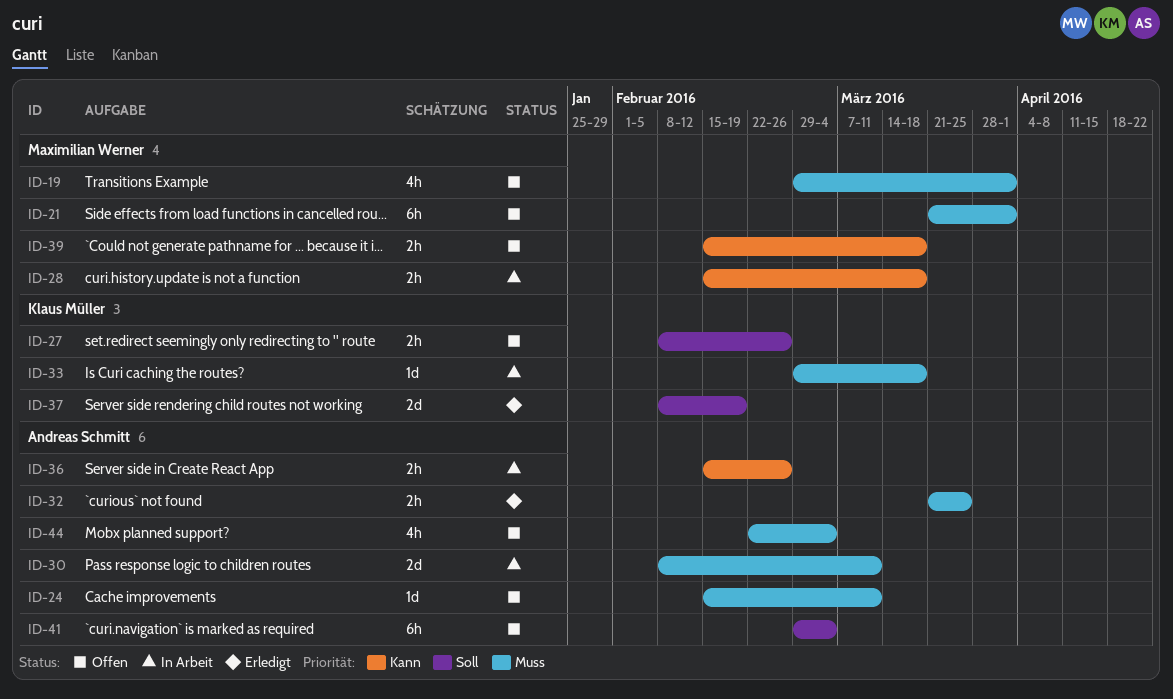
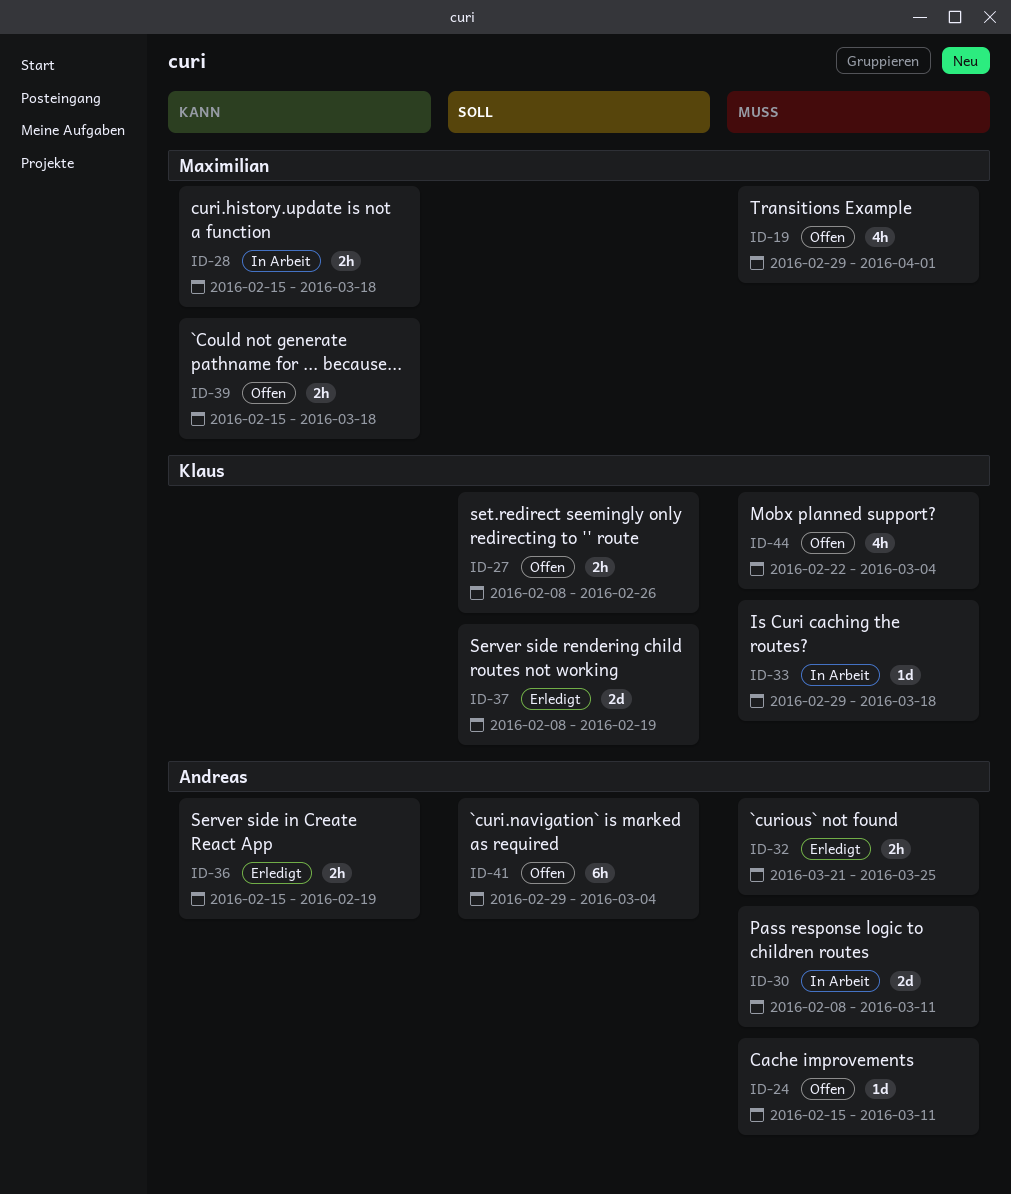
ID-21: present -> none
ID-36, status: In Arbeit -> Erledigt
ID-36, due: Feb 26 -> Feb 19
ID-44, owner: Andreas Schmitt -> Klaus Müller

